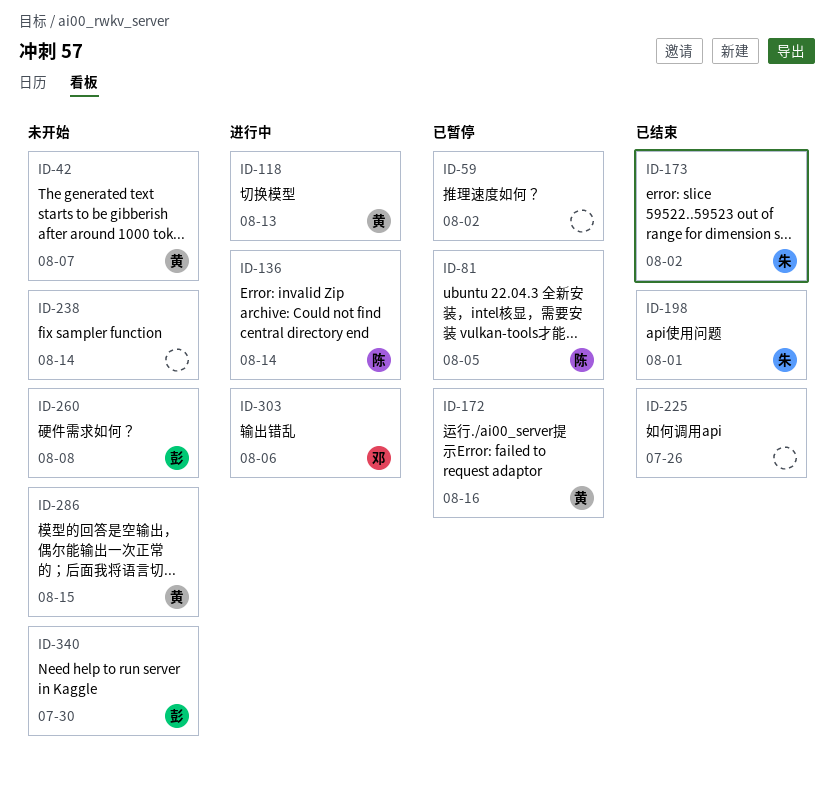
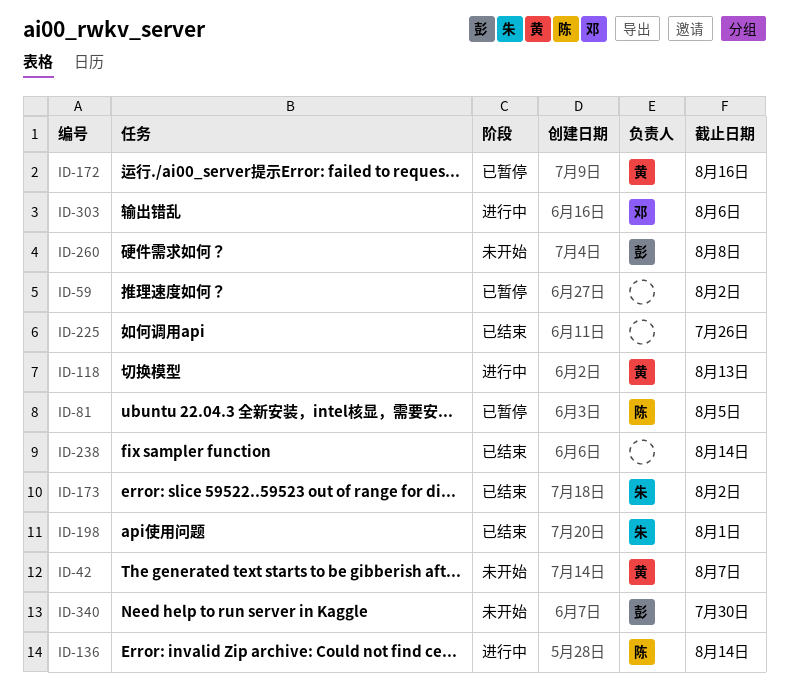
ID-238, status: 未开始 -> 已结束
ID-286: present -> none

